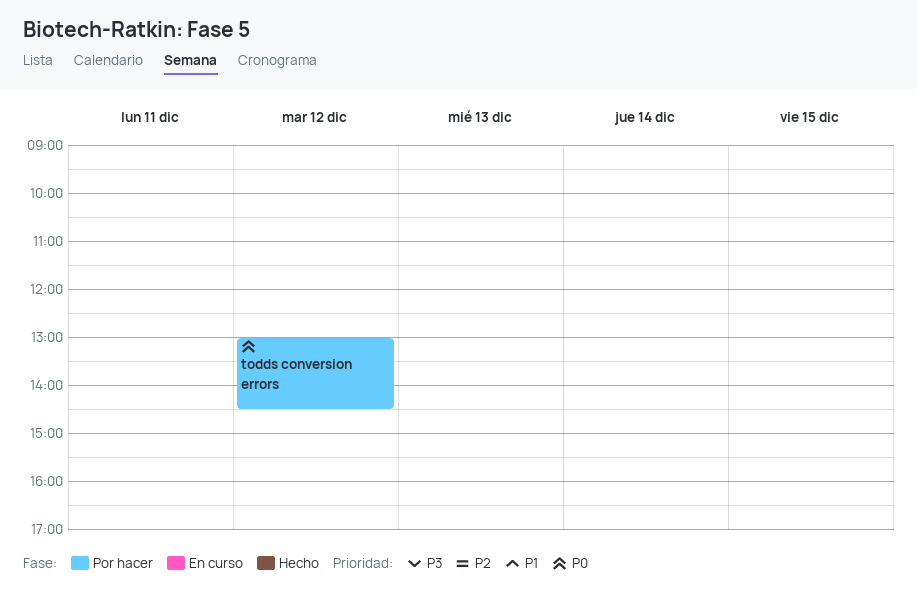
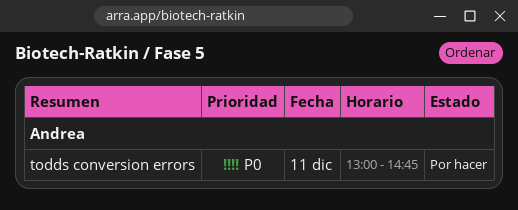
todds conversion errors, day: Dec 12 -> Dec 11
todds conversion errors, ends: 14:30 -> 14:45

